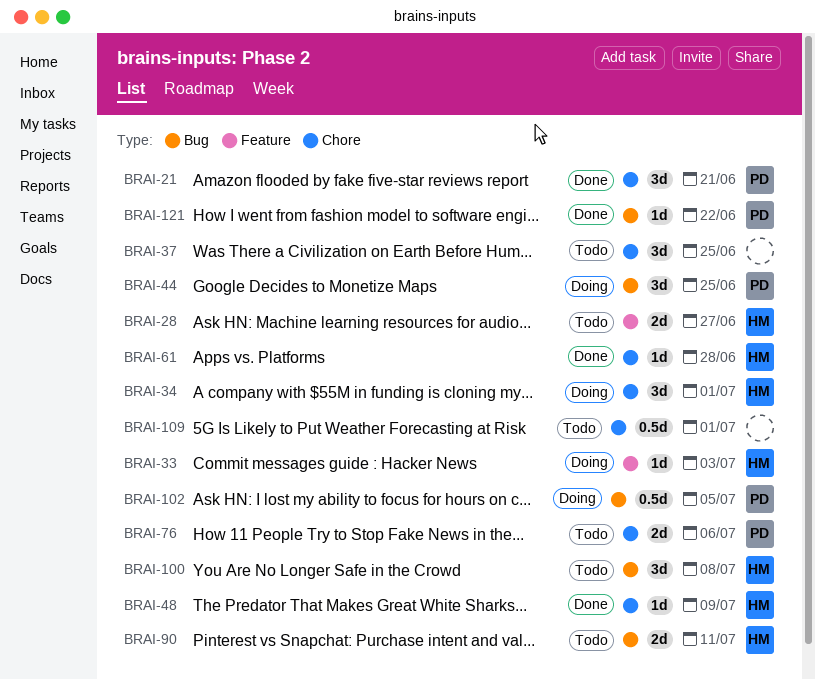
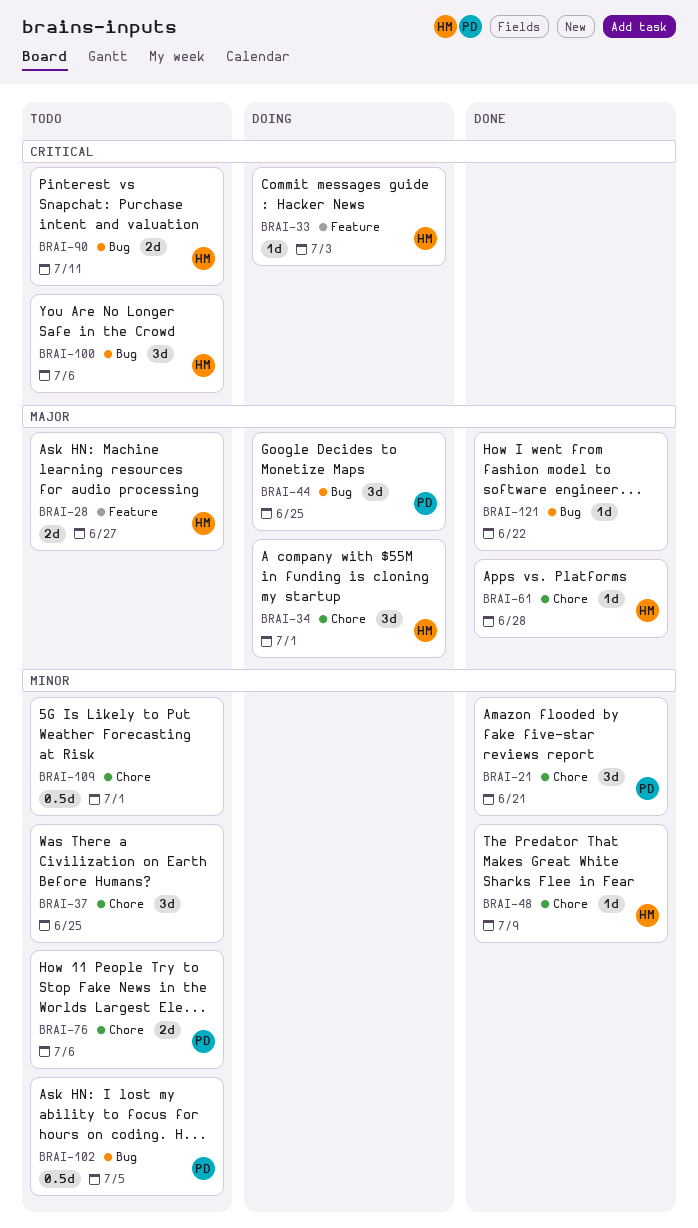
BRAI-100, due: Jul 8 -> Jul 6
BRAI-102, status: Doing -> Todo
BRAI-121, owner: PD -> none

